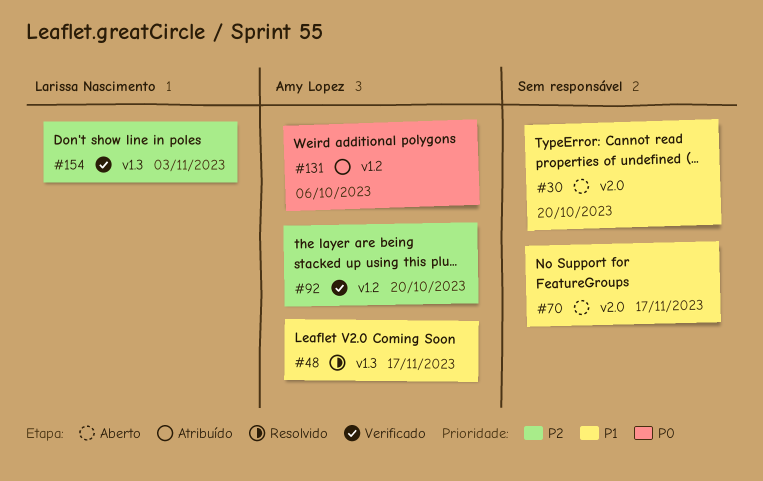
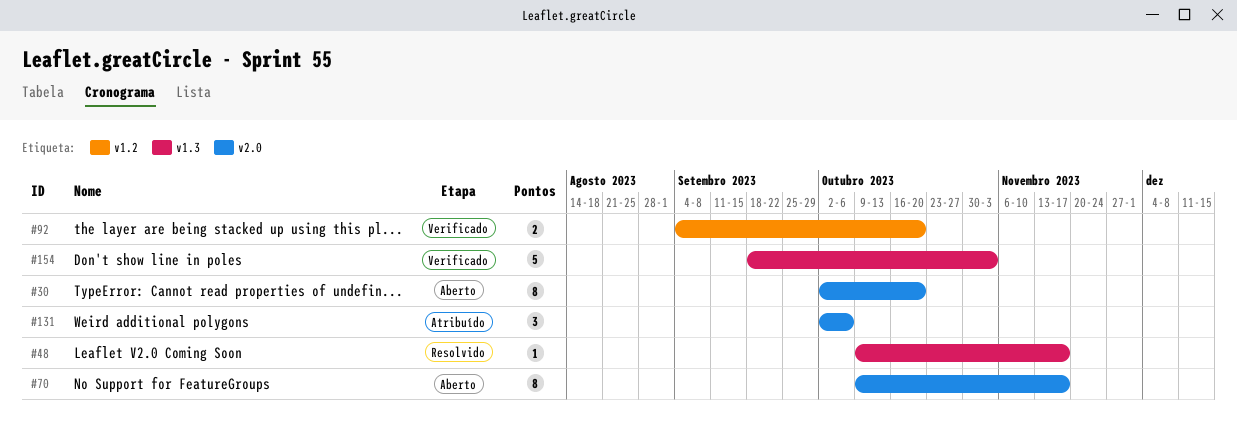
#131, label: v1.2 -> v2.0

